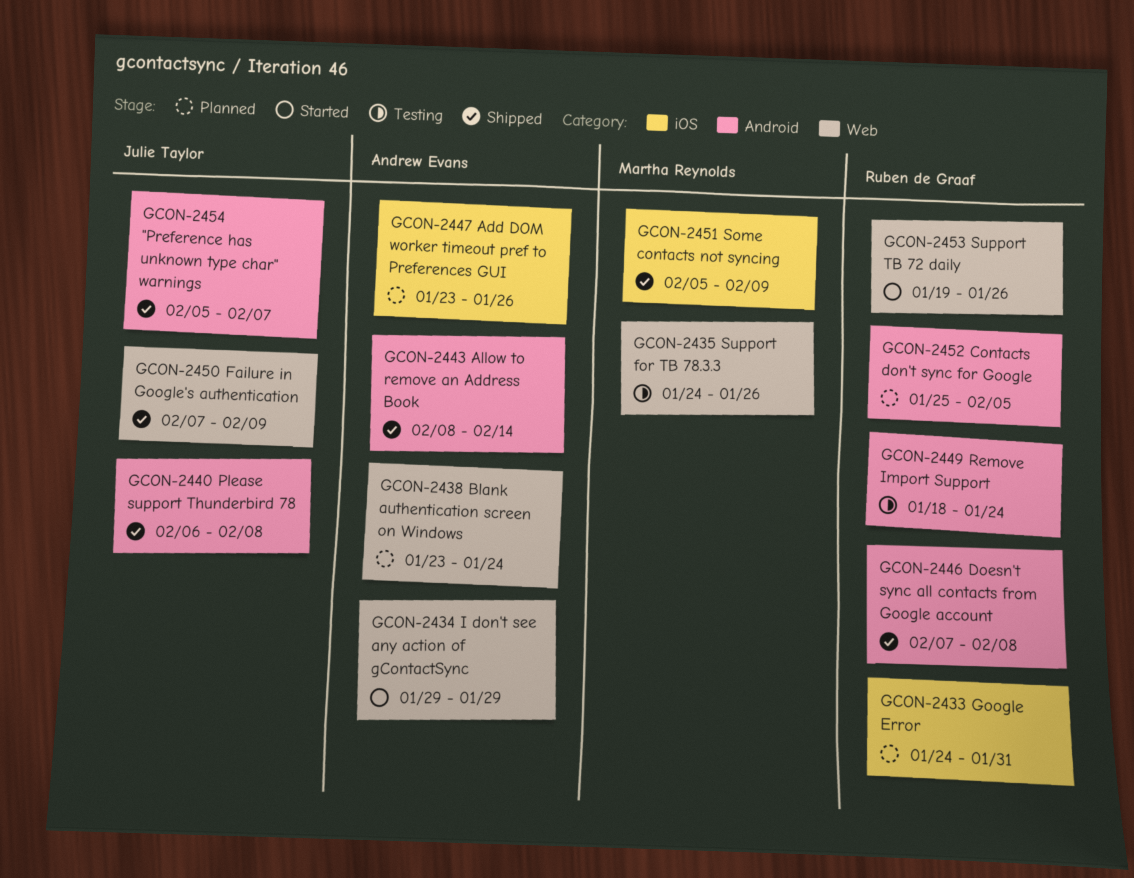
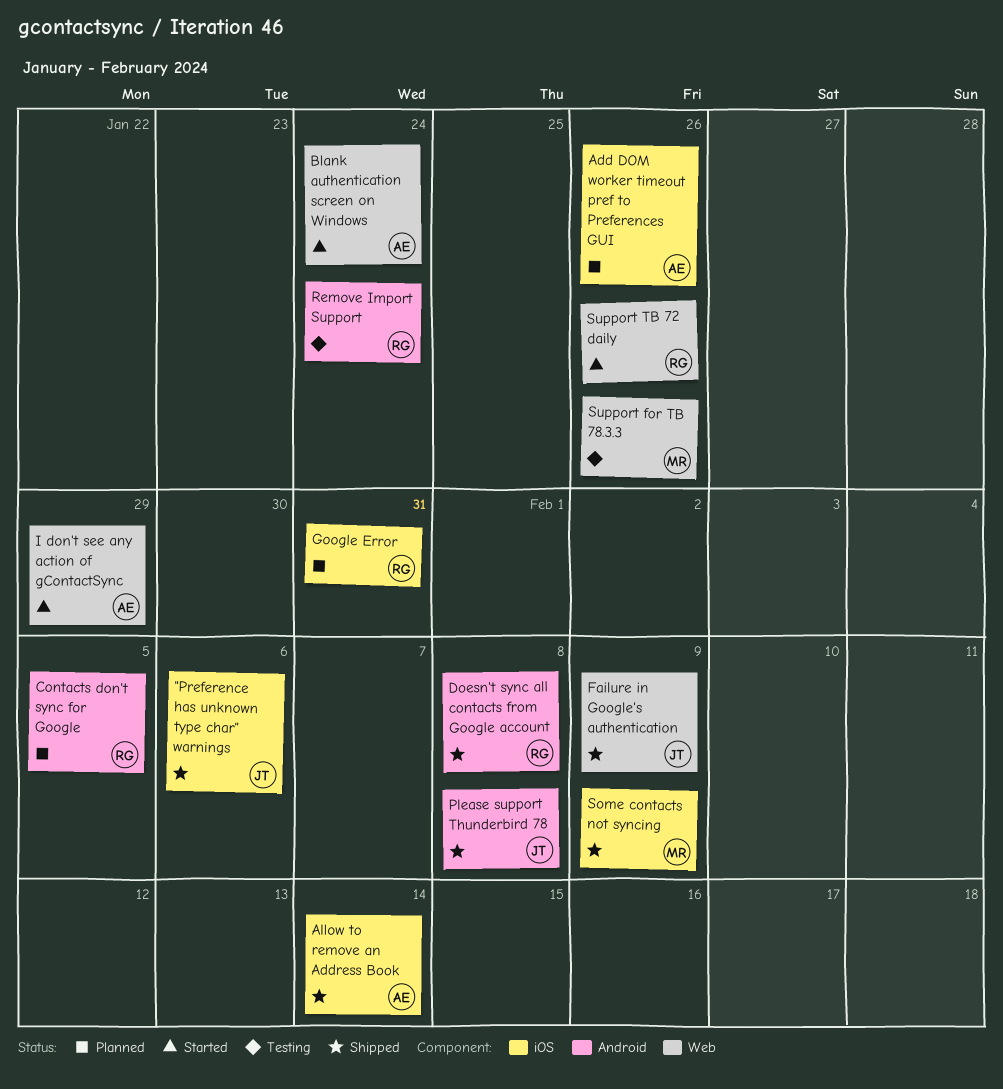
"Preference has unknown type char" warnings, label: Android -> iOS
"Preference has unknown type char" warnings, due: Feb 7 -> Feb 6
Allow to remove an Address Book, label: Android -> iOS
Blank authentication screen on Windows, status: Planned -> Started

